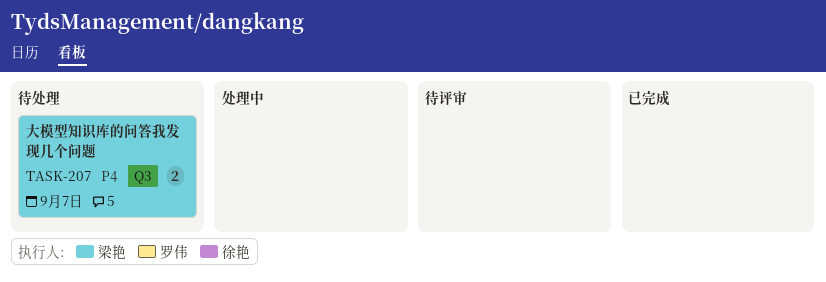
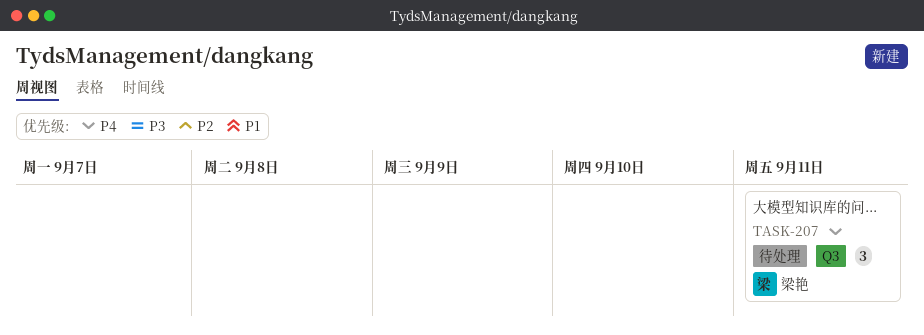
TASK-207, estimate: 2 -> 3
TASK-207, due: Sep 7 -> Sep 11

